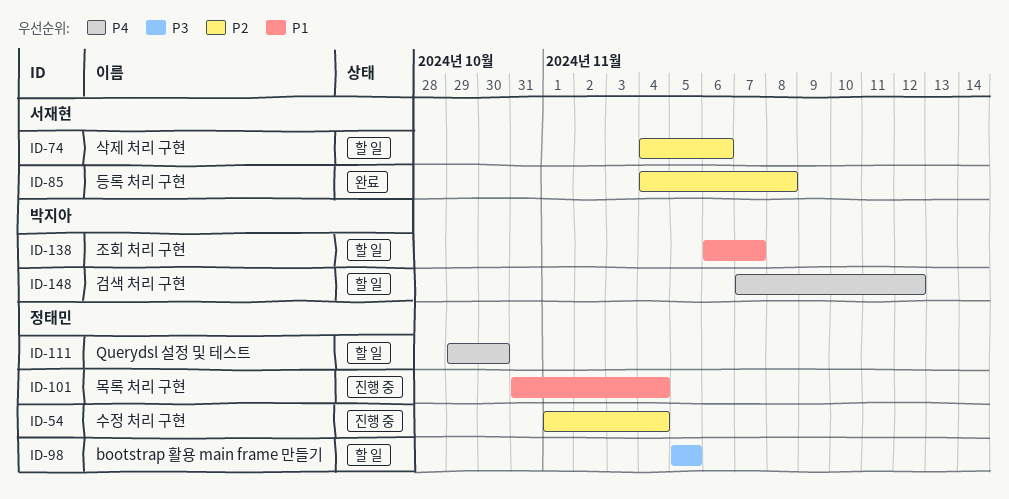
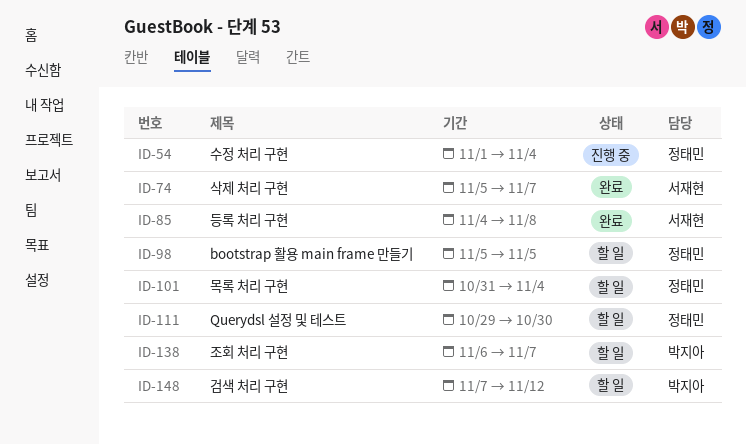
ID-74, status: 할 일 -> 완료
ID-74, start: Nov 4 -> Nov 5
ID-74, due: Nov 6 -> Nov 7
ID-101, status: 진행 중 -> 할 일

